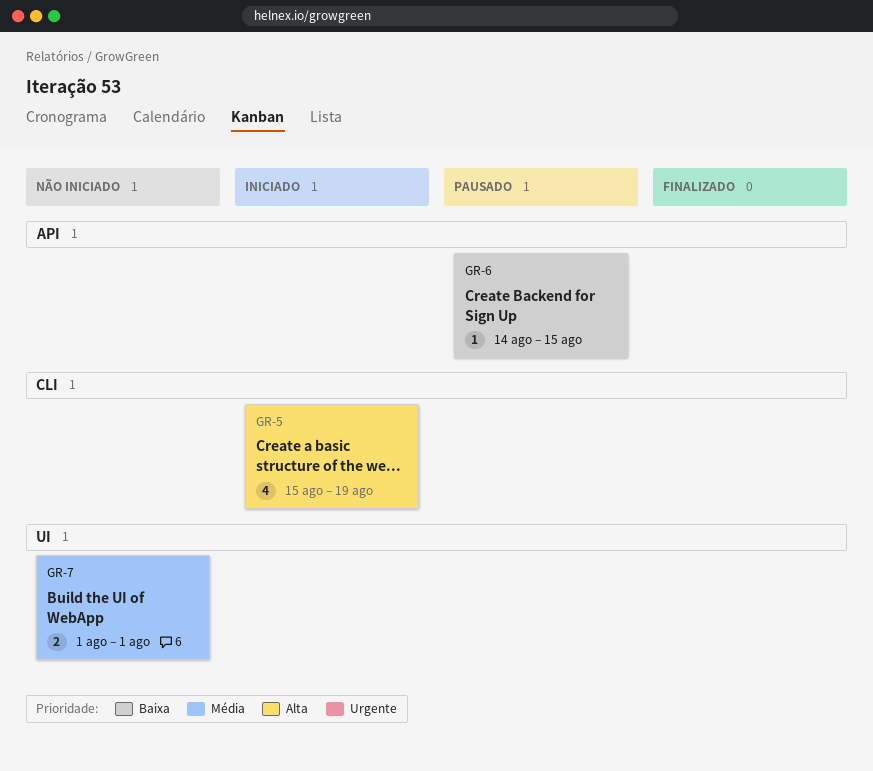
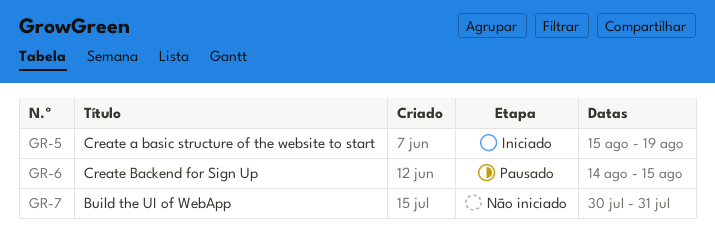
GR-7, start: Aug 1 -> Jul 30
GR-7, due: Aug 1 -> Jul 31

